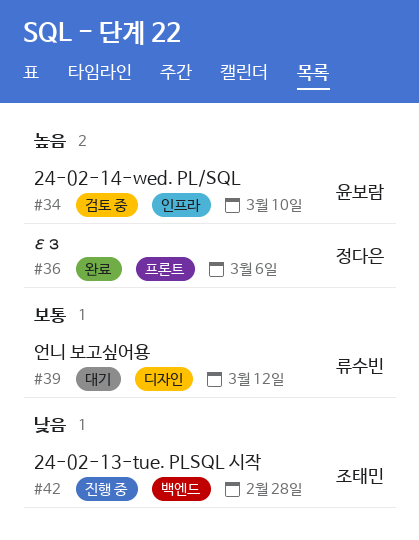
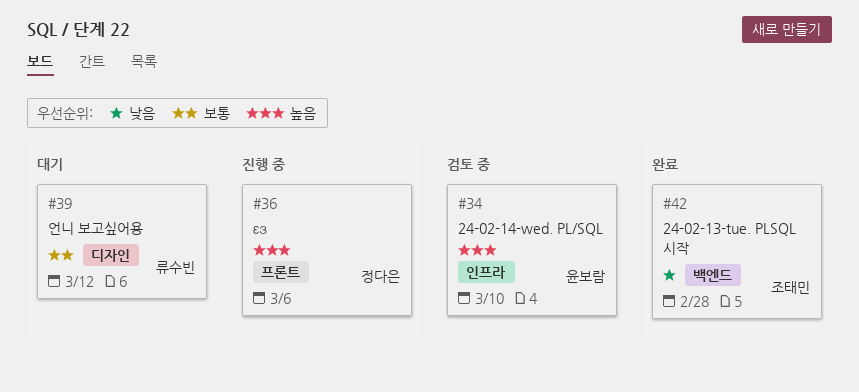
#36, status: 완료 -> 진행 중
#42, status: 진행 중 -> 완료

